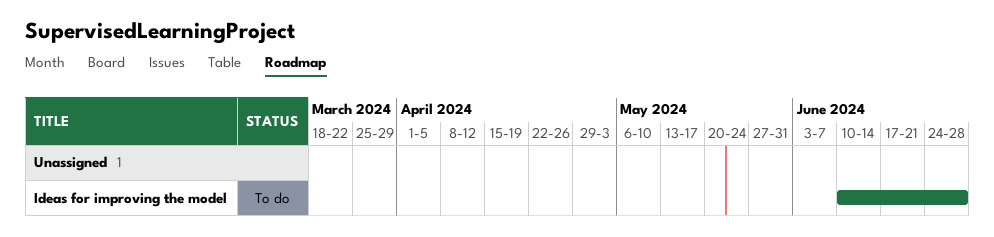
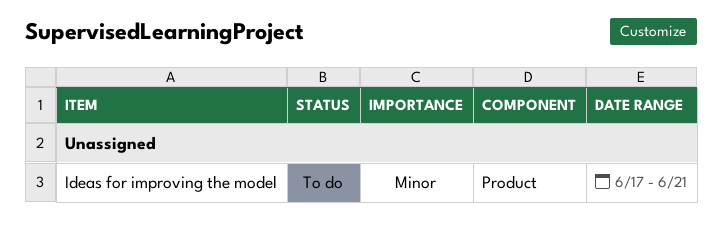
Ideas for improving the model, start: Jun 10 -> Jun 17
Ideas for improving the model, due: Jun 28 -> Jun 21

